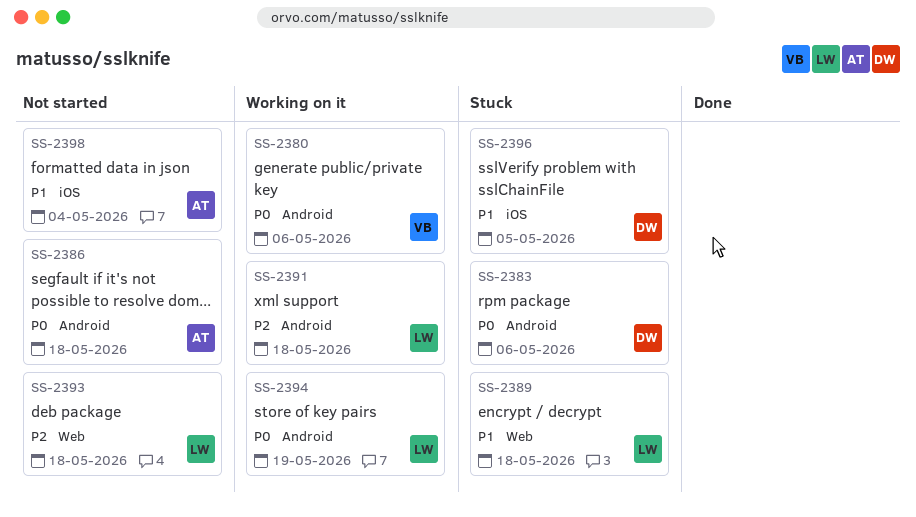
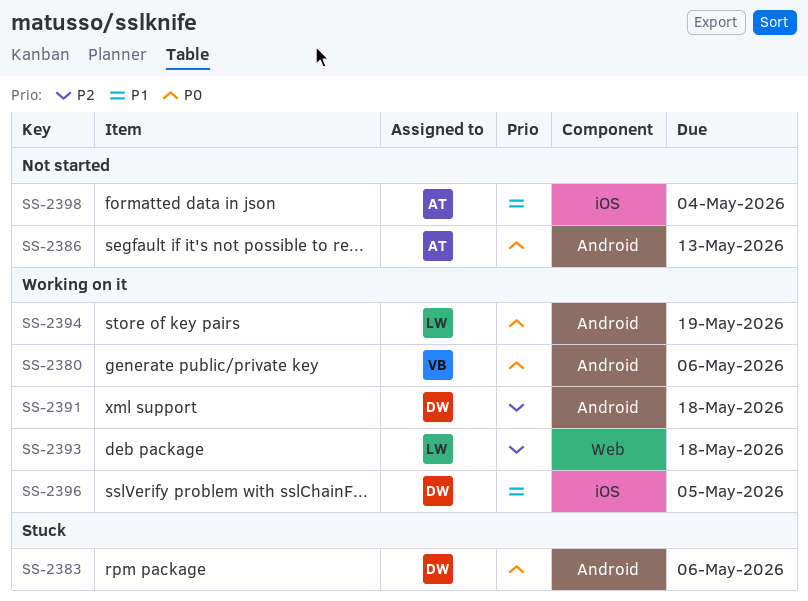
SS-2386, due: May 18 -> May 13
SS-2389: present -> none
SS-2391, owner: LW -> DW
SS-2393, status: Not started -> Working on it
SS-2396, status: Stuck -> Working on it

